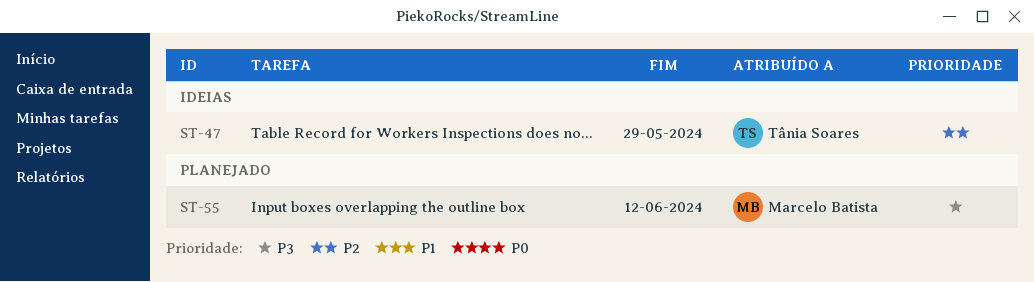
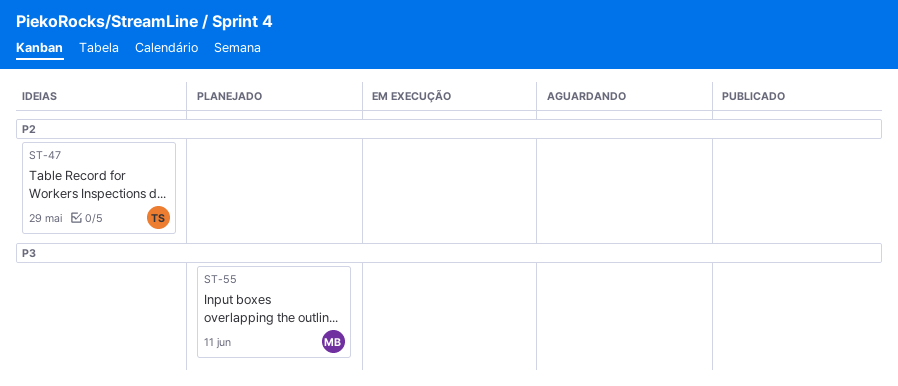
ST-55, due: Jun 12 -> Jun 11

